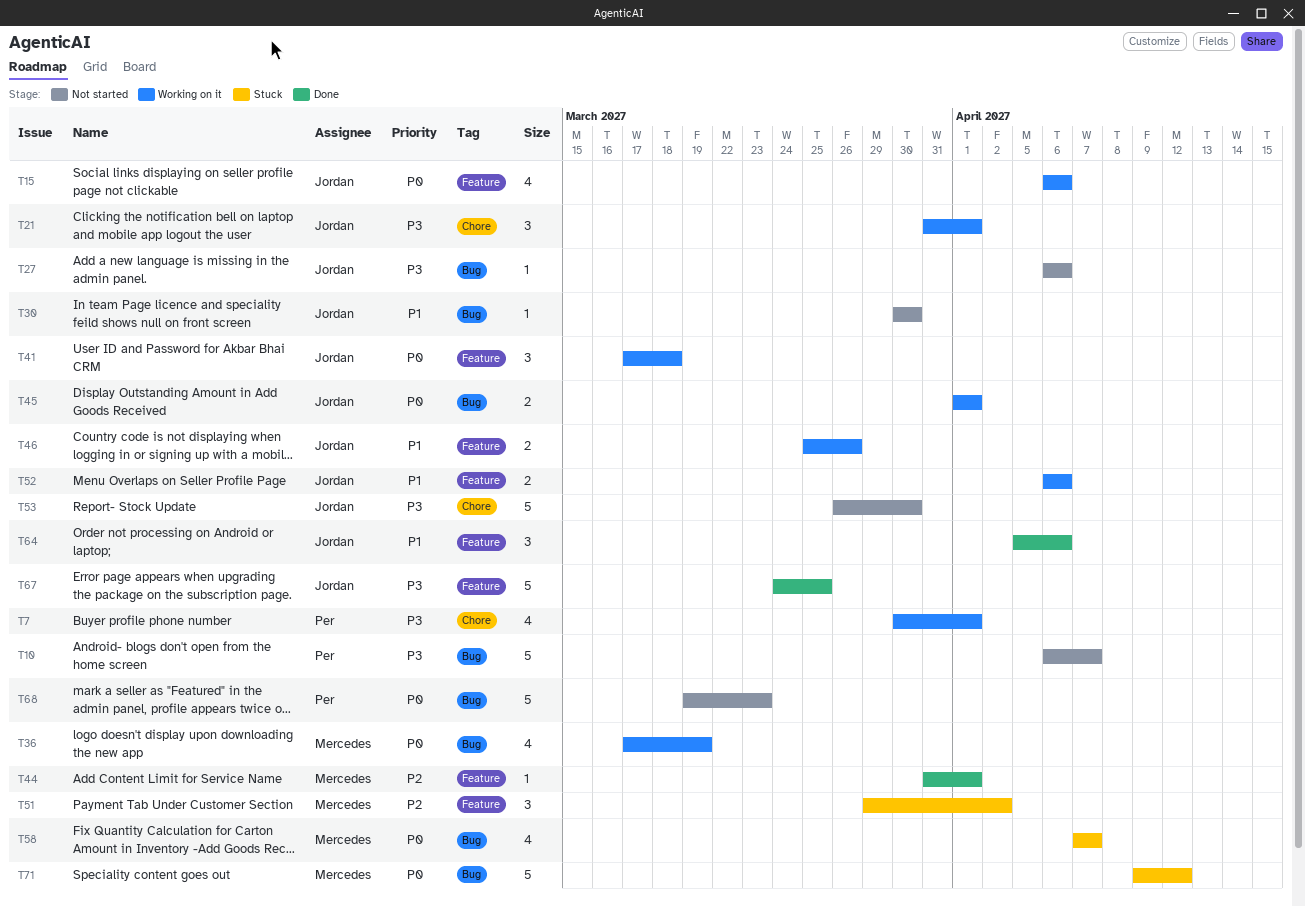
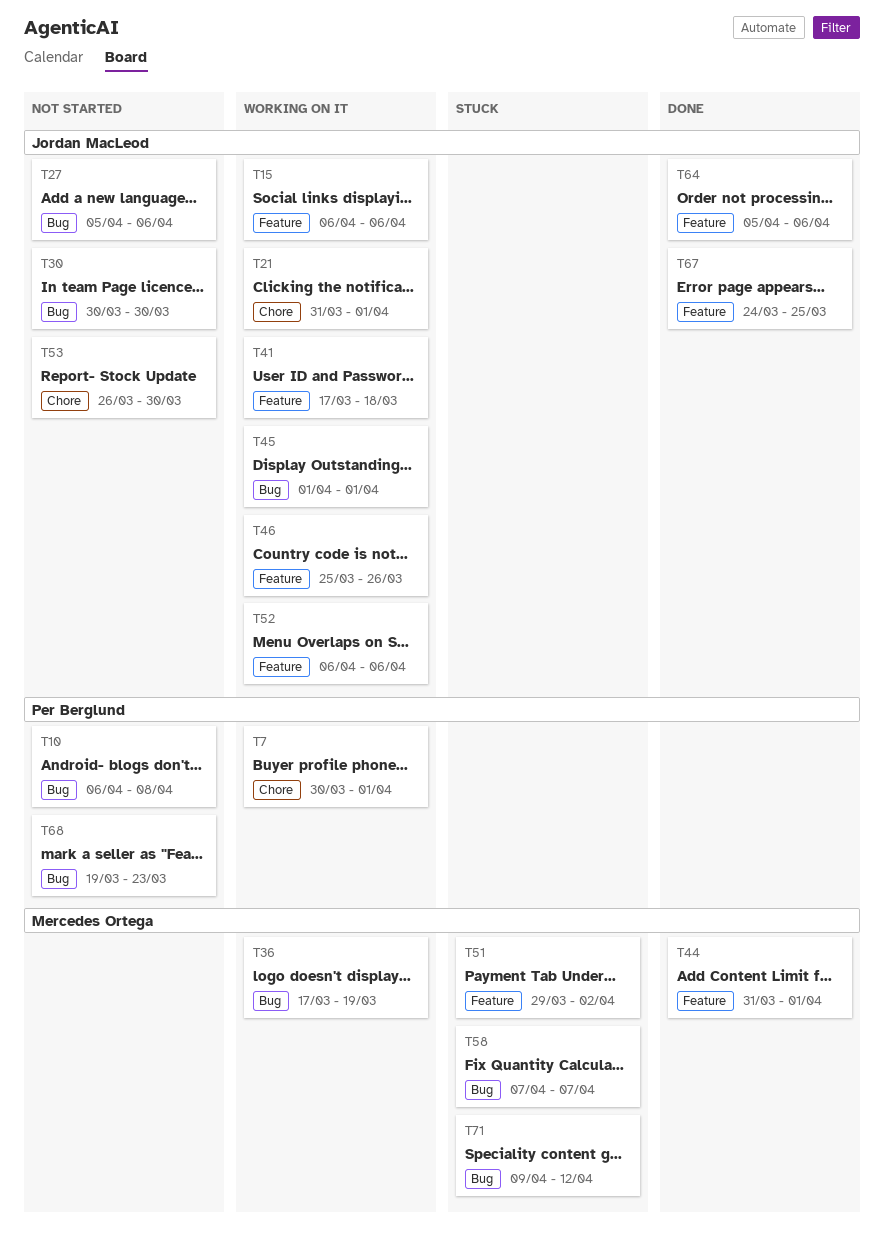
T10, due: Apr 7 -> Apr 8
T27, start: Apr 6 -> Apr 5

